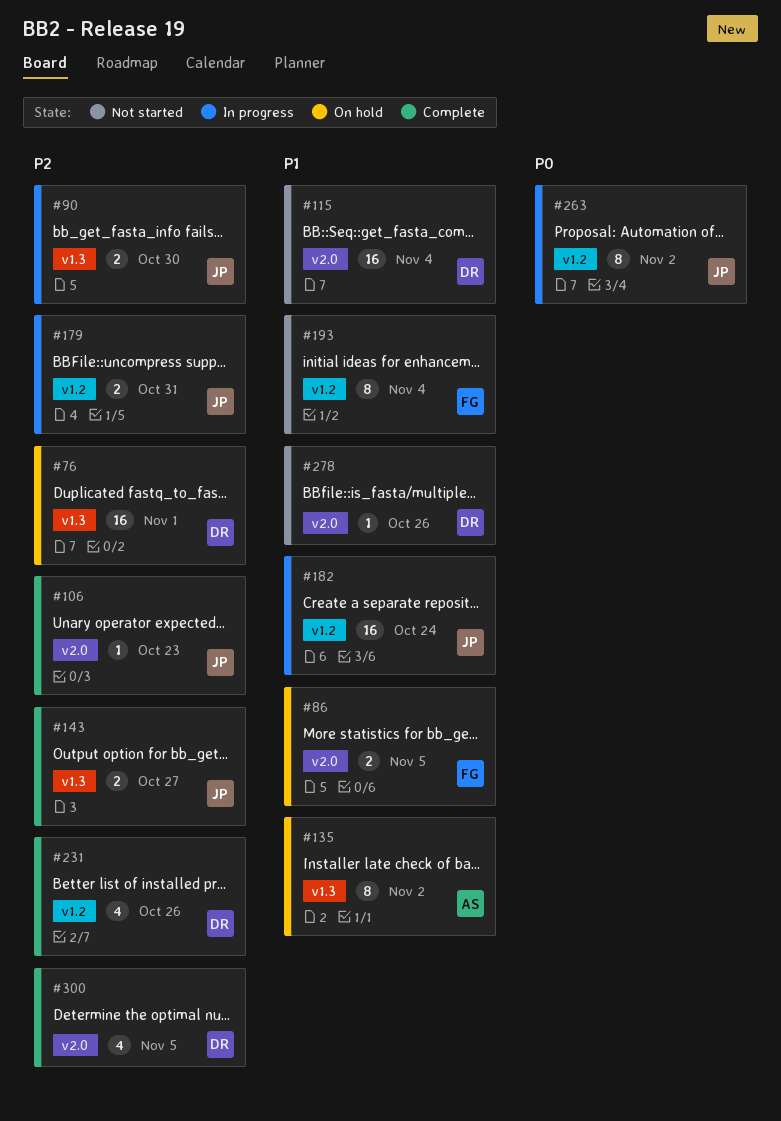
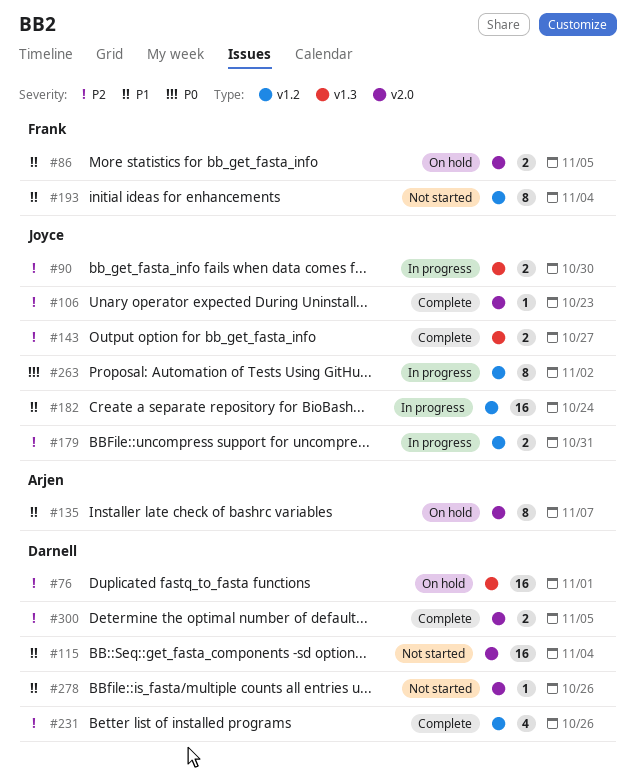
#135, label: v1.3 -> v2.0
#135, due: Nov 2 -> Nov 7
#300, estimate: 4 -> 2

